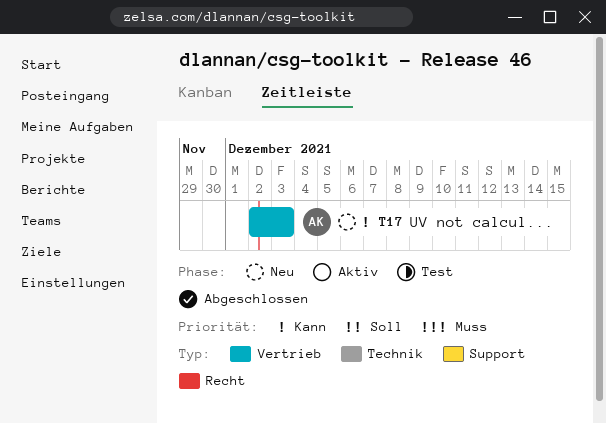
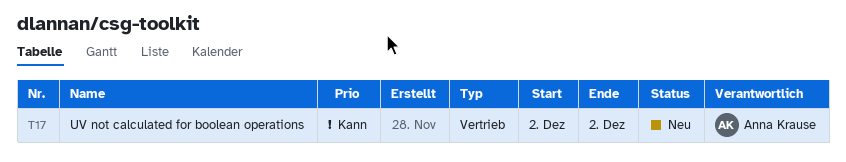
T17, due: Dec 3 -> Dec 2

